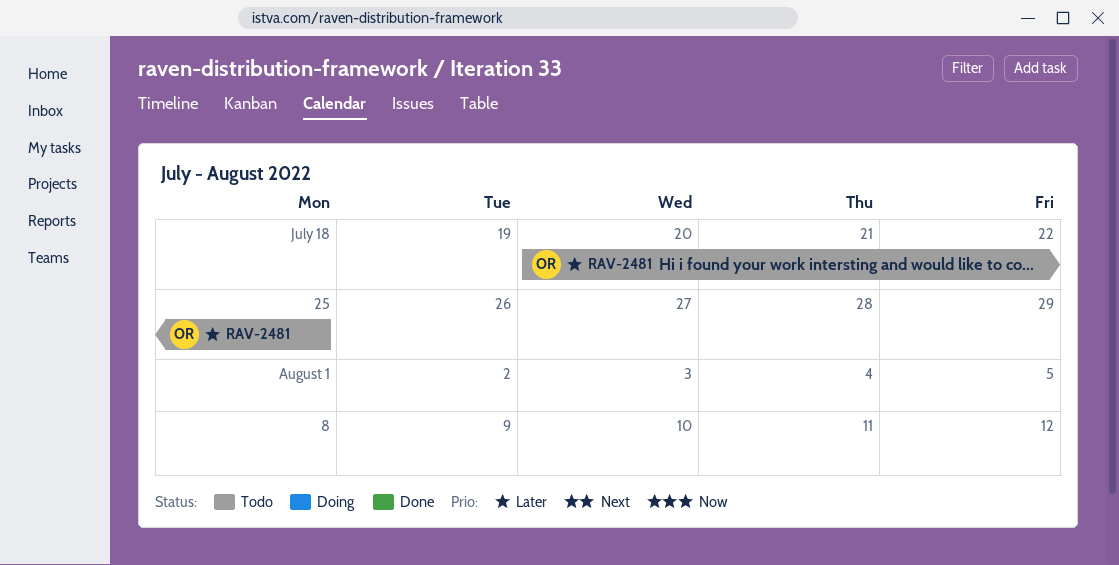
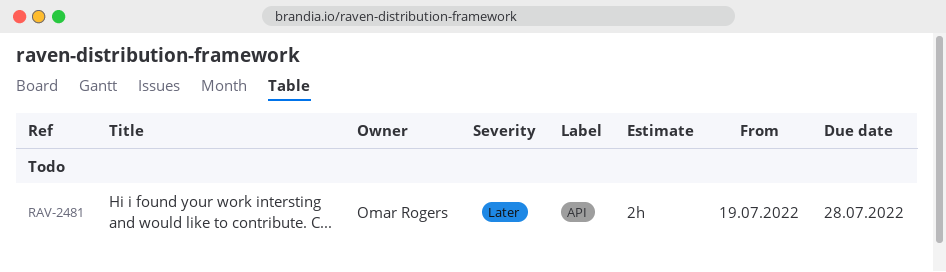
RAV-2481, start: Jul 20 -> Jul 19
RAV-2481, due: Jul 25 -> Jul 28

